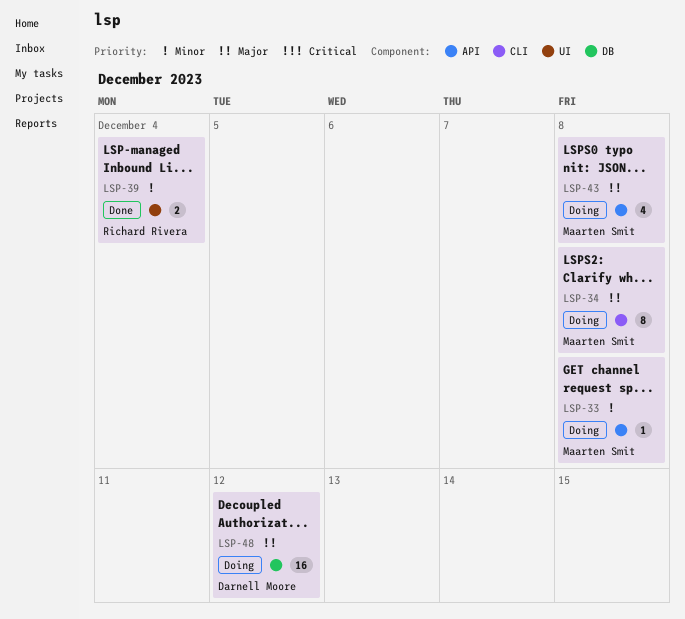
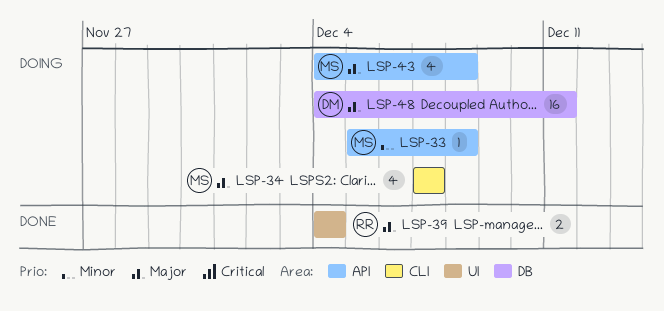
LSP-34, estimate: 8 -> 4
LSP-34, due: Dec 8 -> Dec 7
LSP-39, priority: Minor -> Major
LSP-48, due: Dec 12 -> Dec 11

